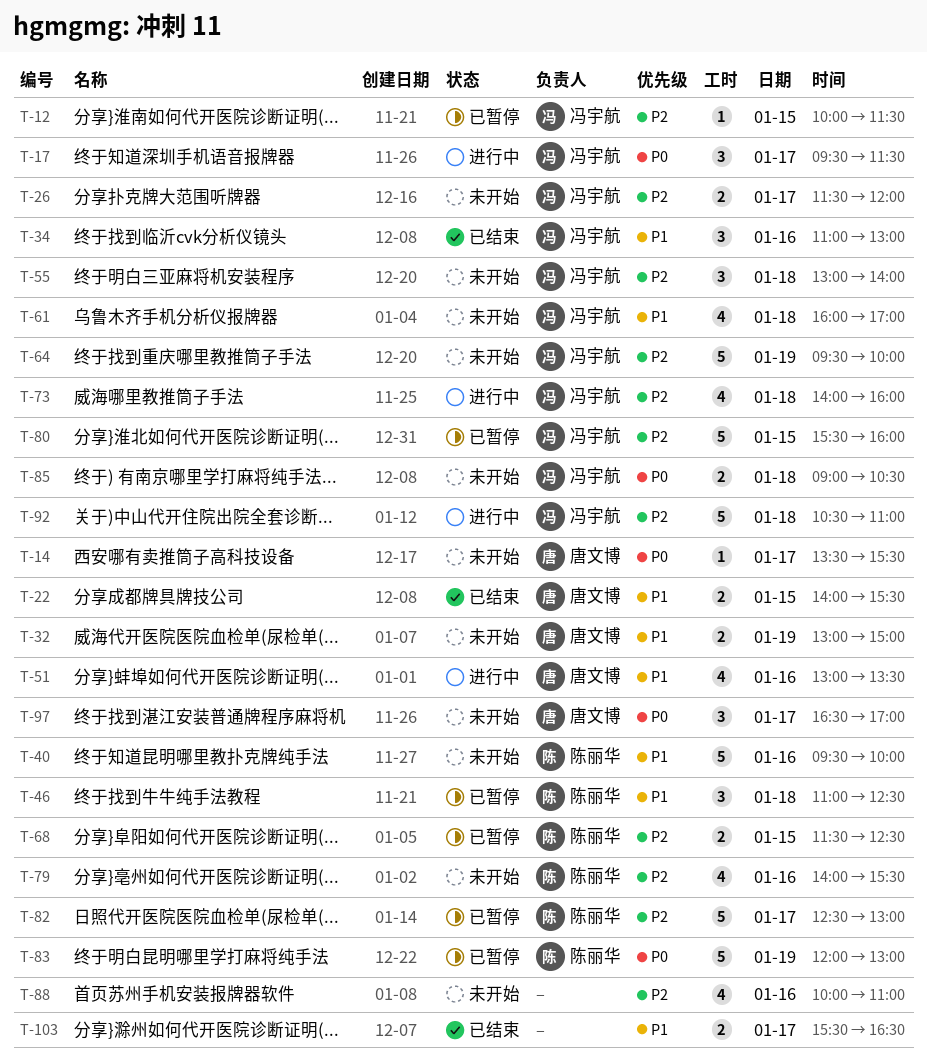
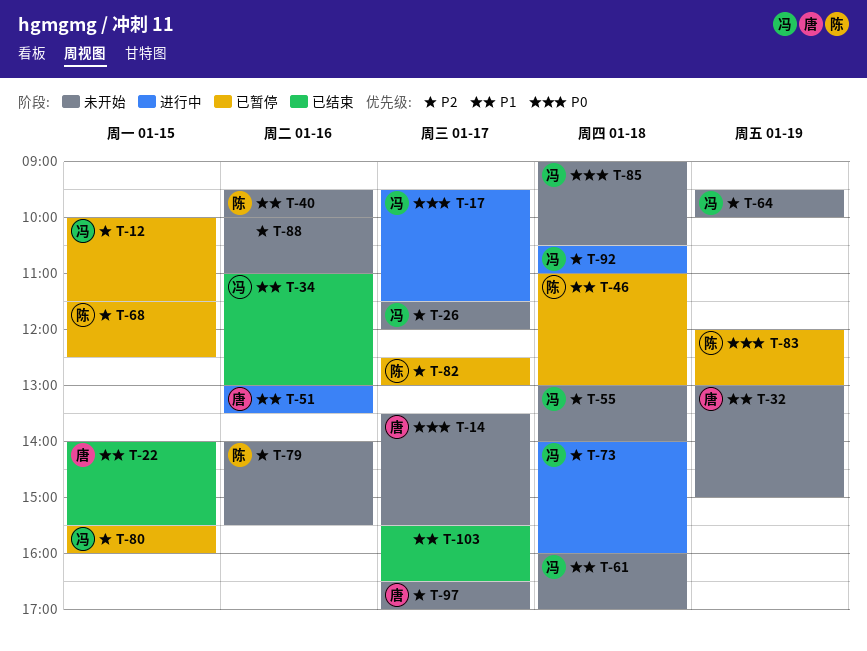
T-46, ends: 12:30 -> 13:00
T-97, priority: P0 -> P2

